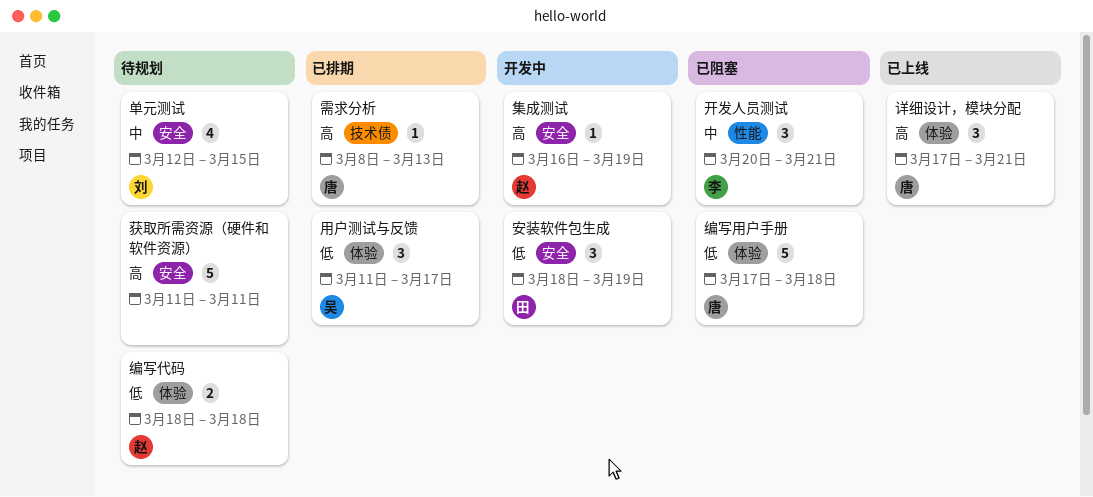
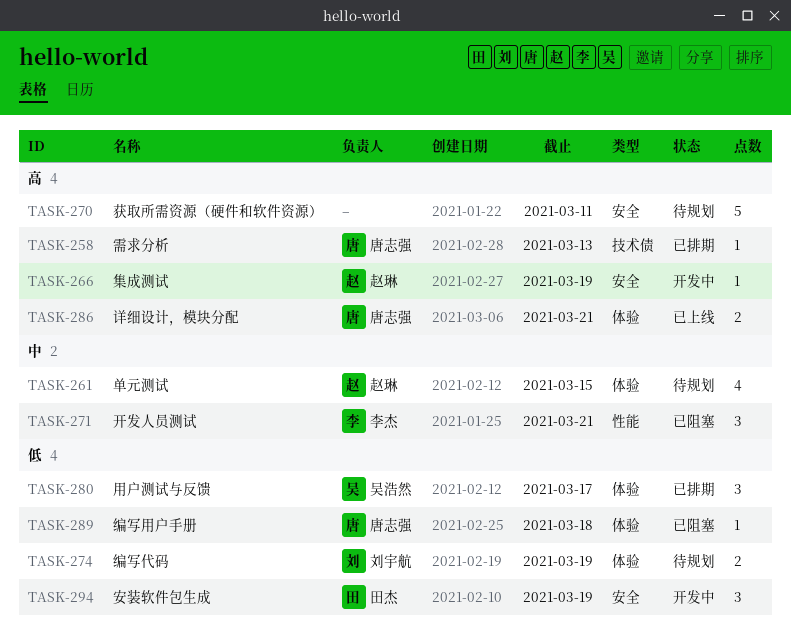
单元测试, owner: 刘宇航 -> 赵琳
单元测试, label: 安全 -> 体验
编写代码, owner: 赵琳 -> 刘宇航
编写代码, due: Mar 18 -> Mar 19
编写用户手册, estimate: 5 -> 1
详细设计，模块分配, estimate: 3 -> 2

